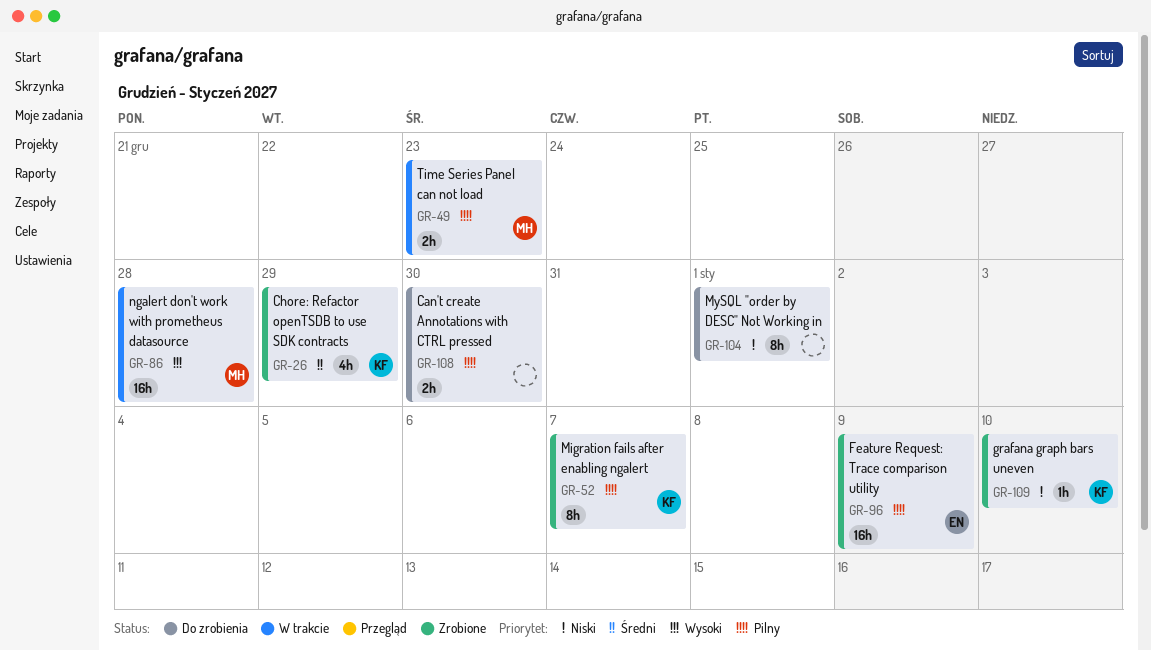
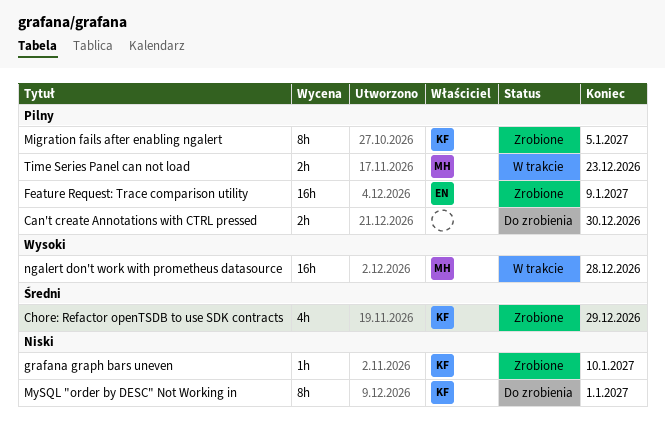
Migration fails after enabling ngalert, due: Jan 7 -> Jan 5
MySQL "order by DESC" Not Working in, owner: none -> KF

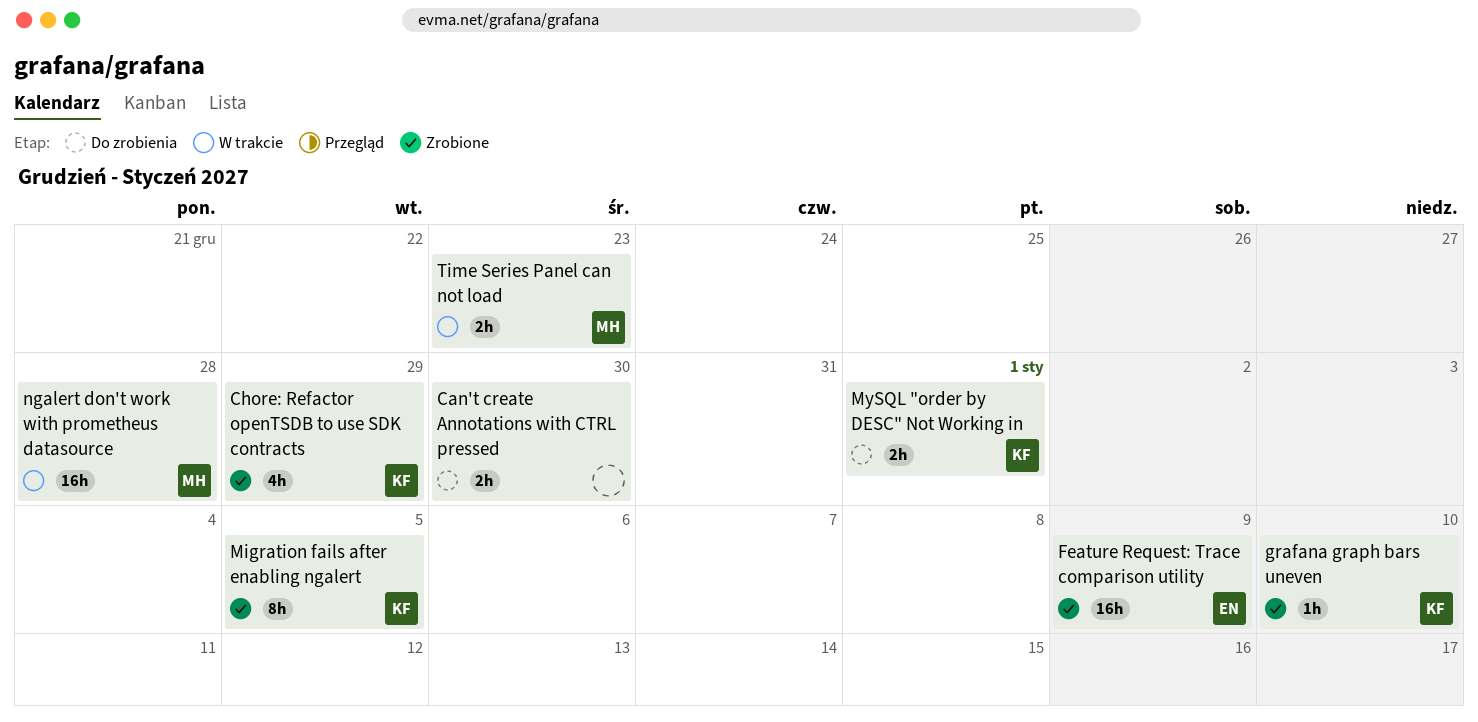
MySQL "order by DESC" Not Working in, estimate: 8h -> 2h

